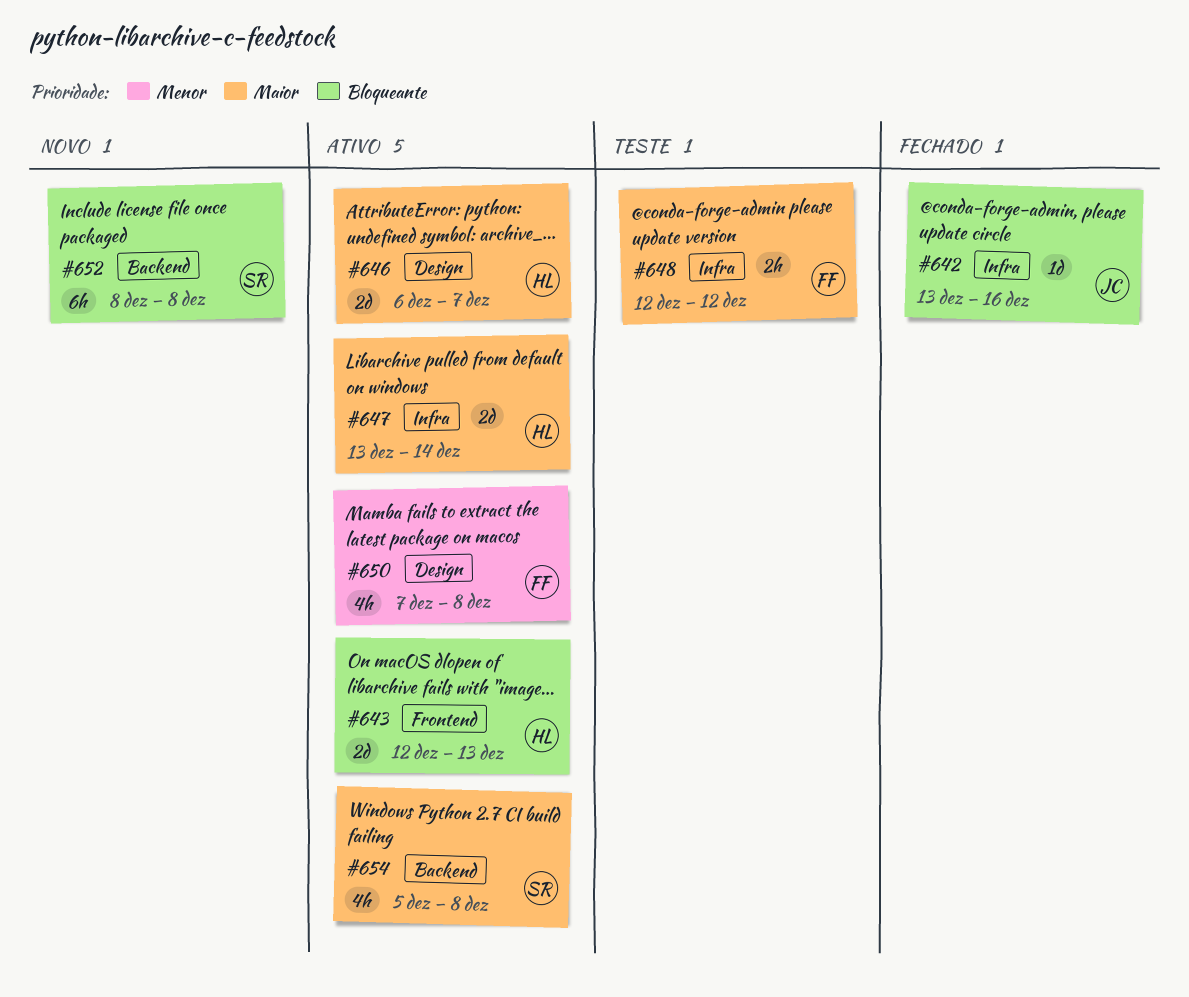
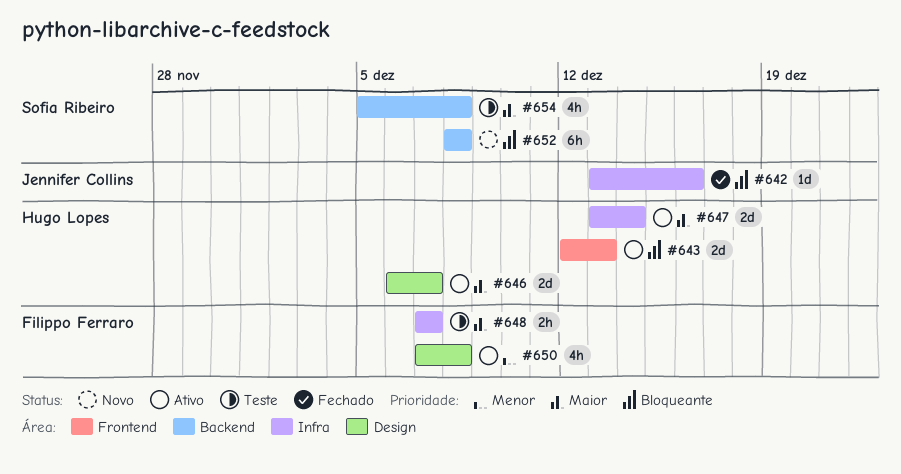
#648, start: Dec 12 -> Dec 7
#648, due: Dec 12 -> Dec 7
#654, status: Ativo -> Teste

